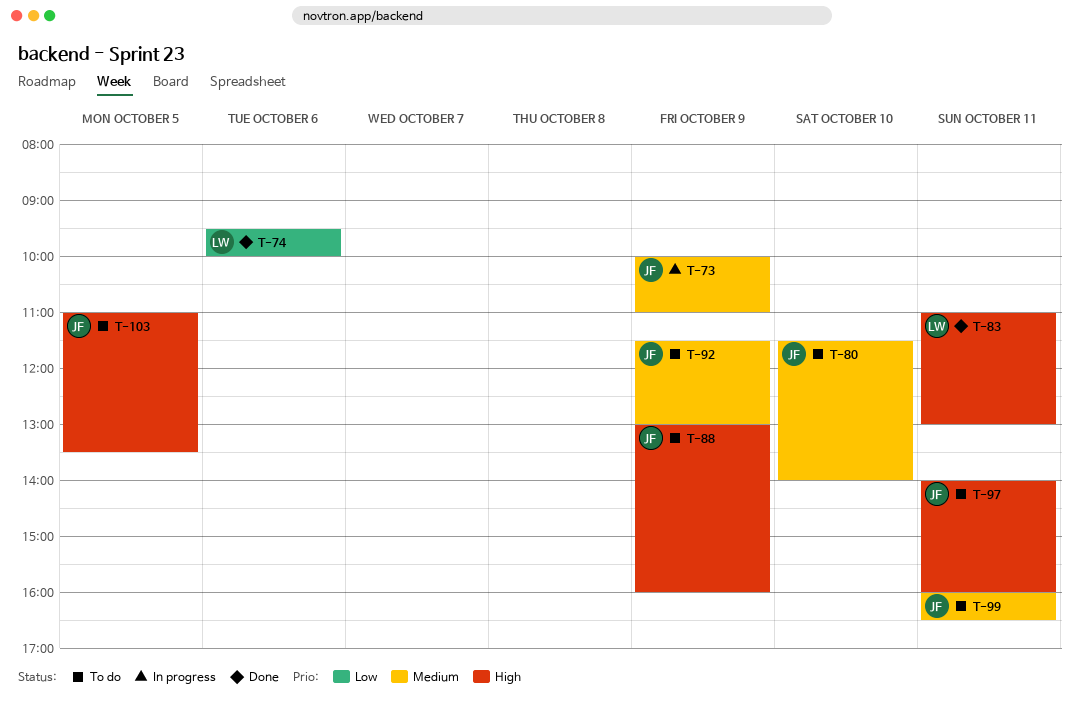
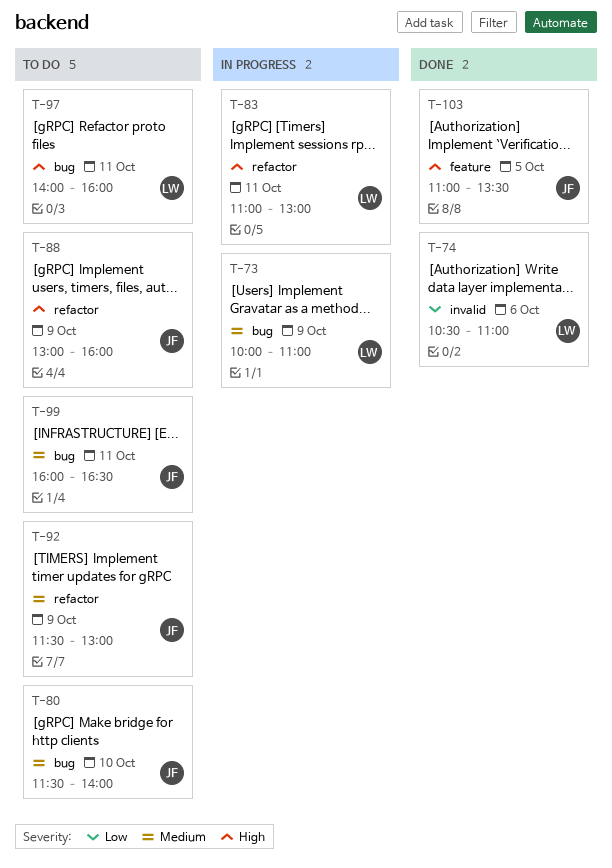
T-73, owner: JF -> LW
T-74, begins: 09:30 -> 10:30
T-74, ends: 10:00 -> 11:00
T-83, status: Done -> In progress
T-97, owner: JF -> LW
T-103, status: To do -> Done

